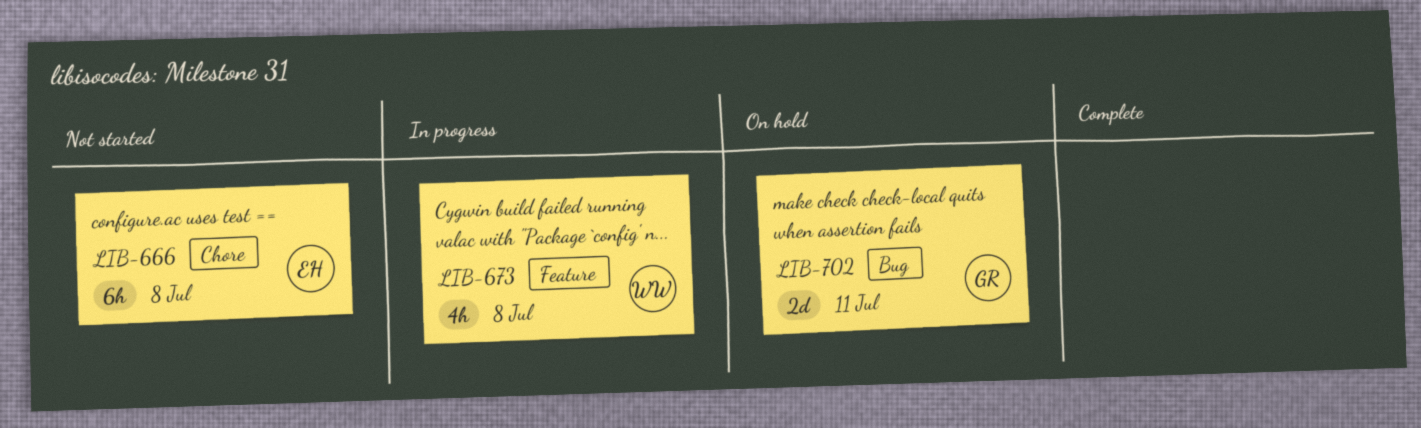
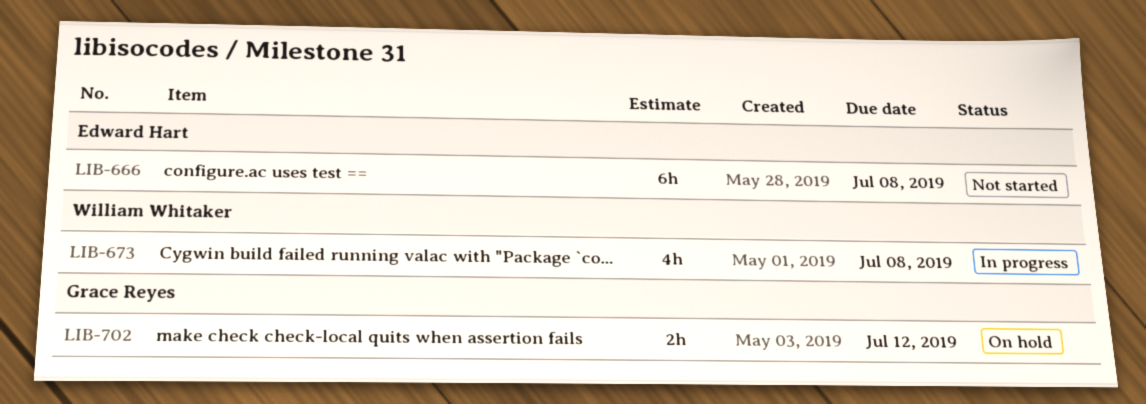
LIB-702, estimate: 2d -> 2h
LIB-702, due: Jul 11 -> Jul 12

